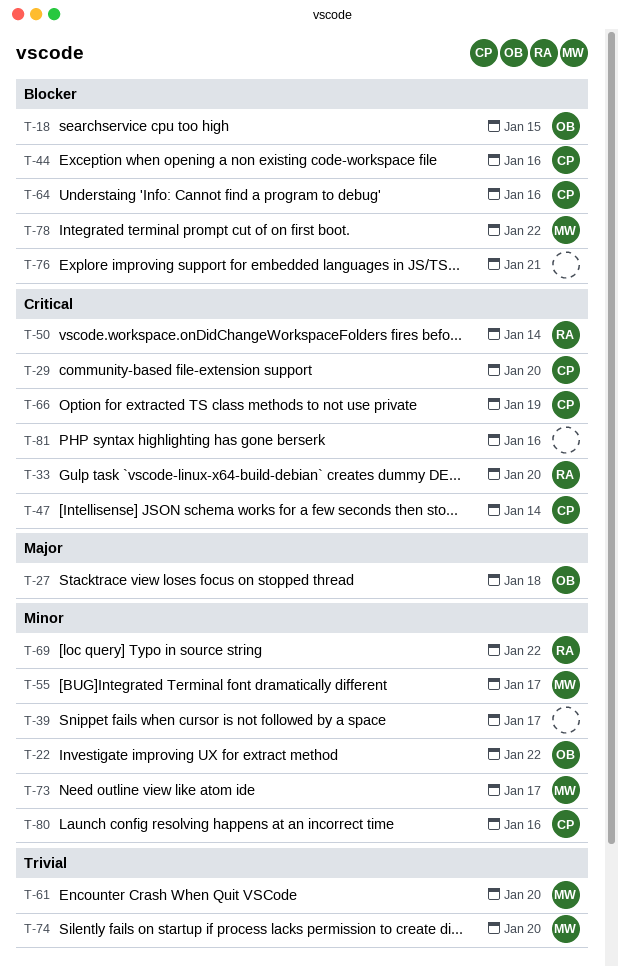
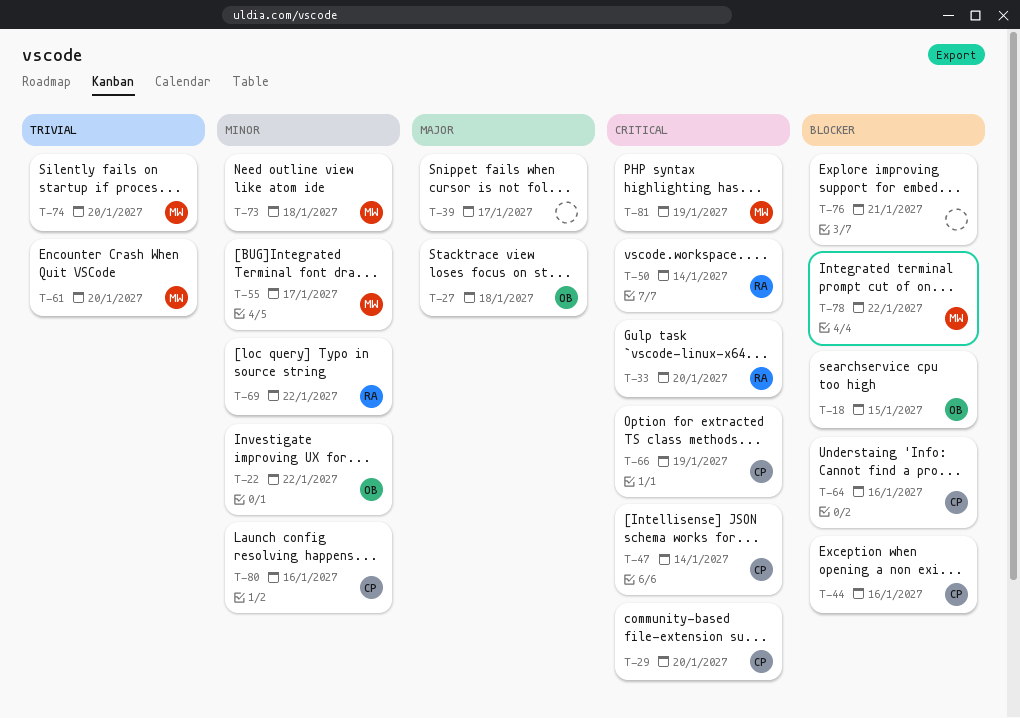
T-39, priority: Minor -> Major
T-73, due: Jan 17 -> Jan 18
T-81, owner: none -> MW
T-81, due: Jan 16 -> Jan 19

